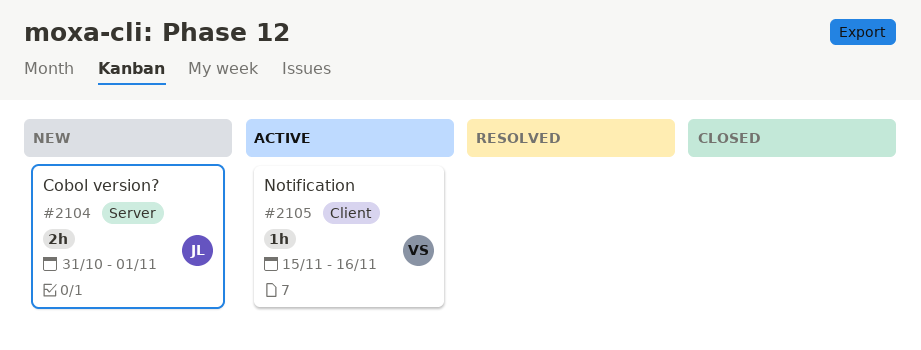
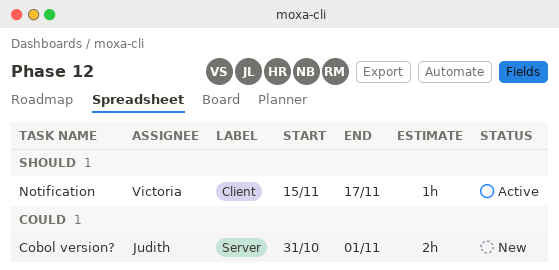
Notification, due: Nov 16 -> Nov 17

